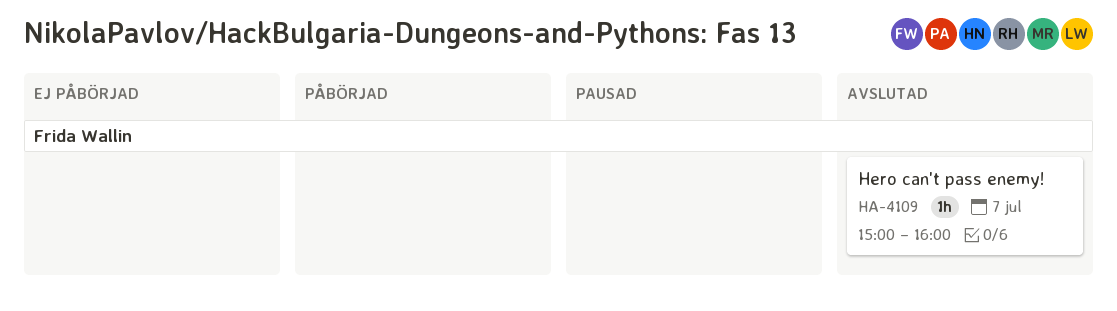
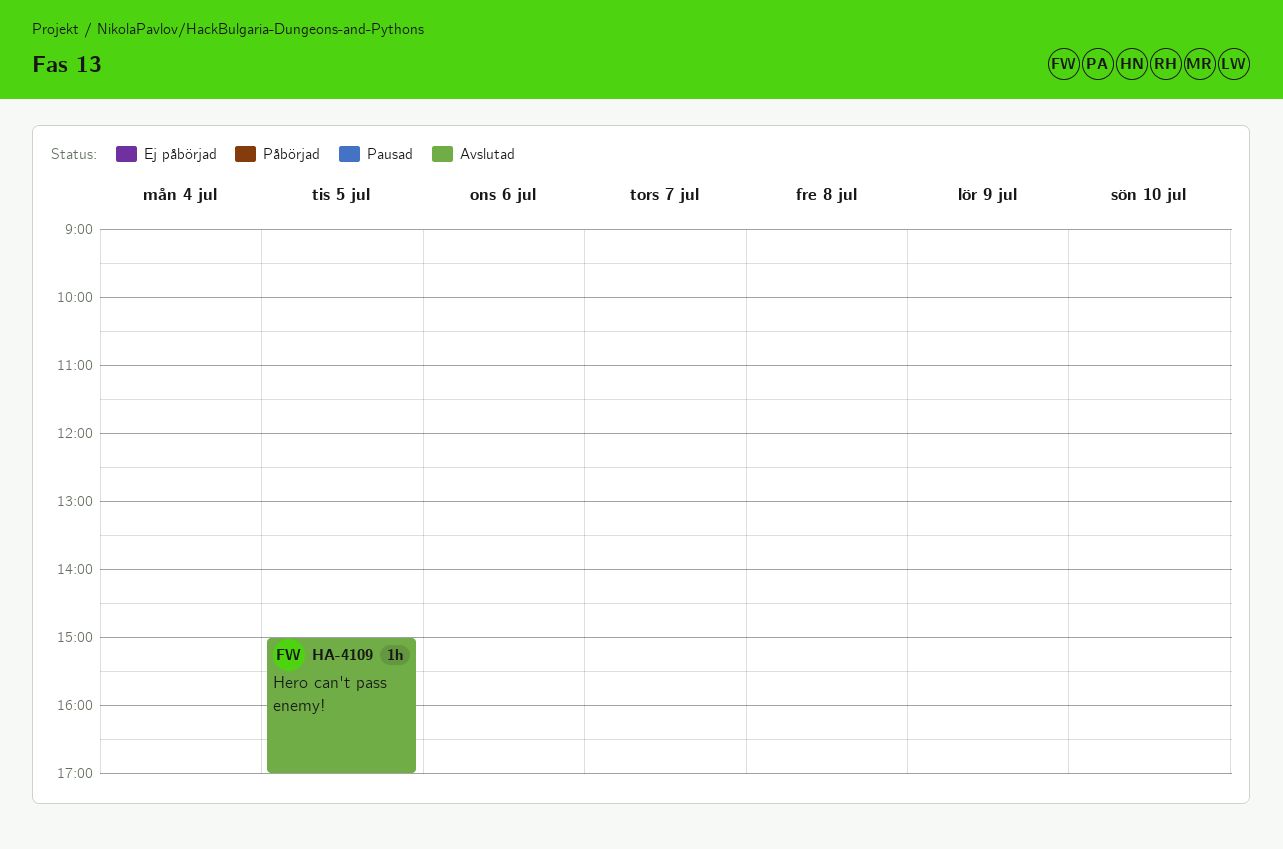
HA-4109, day: Jul 7 -> Jul 5
HA-4109, ends: 16:00 -> 17:00

